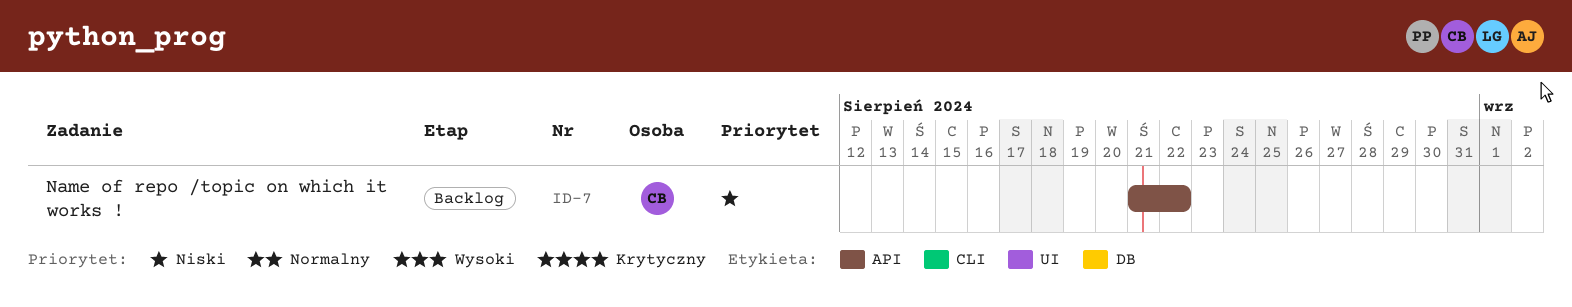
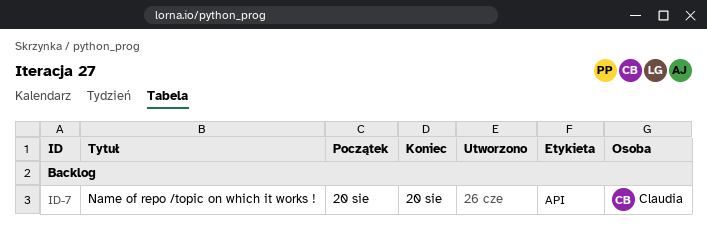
ID-7, start: Aug 21 -> Aug 20
ID-7, due: Aug 22 -> Aug 20

